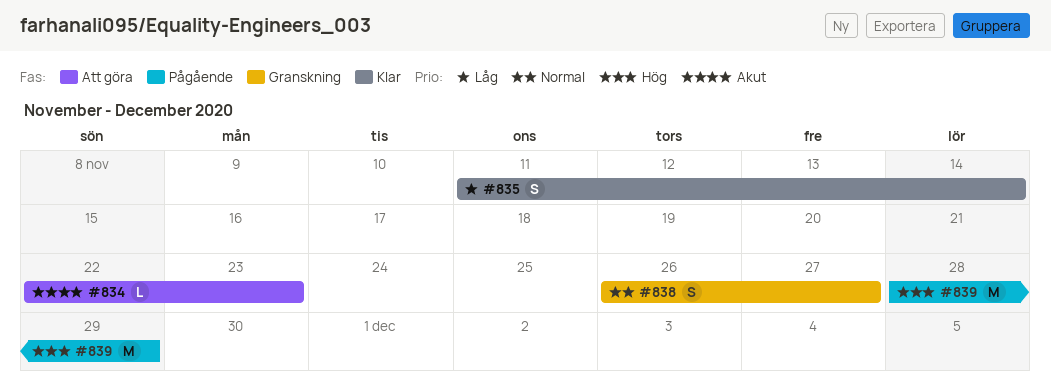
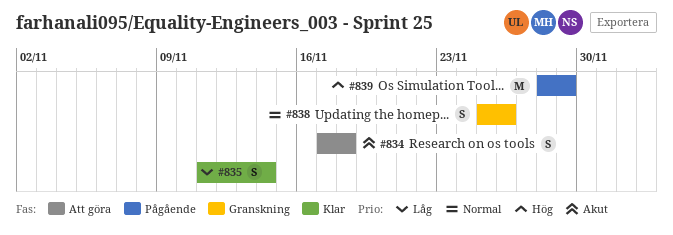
#834, estimate: L -> S
#834, start: Nov 22 -> Nov 17
#834, due: Nov 23 -> Nov 18
#838, start: Nov 26 -> Nov 25
#838, due: Nov 27 -> Nov 26

